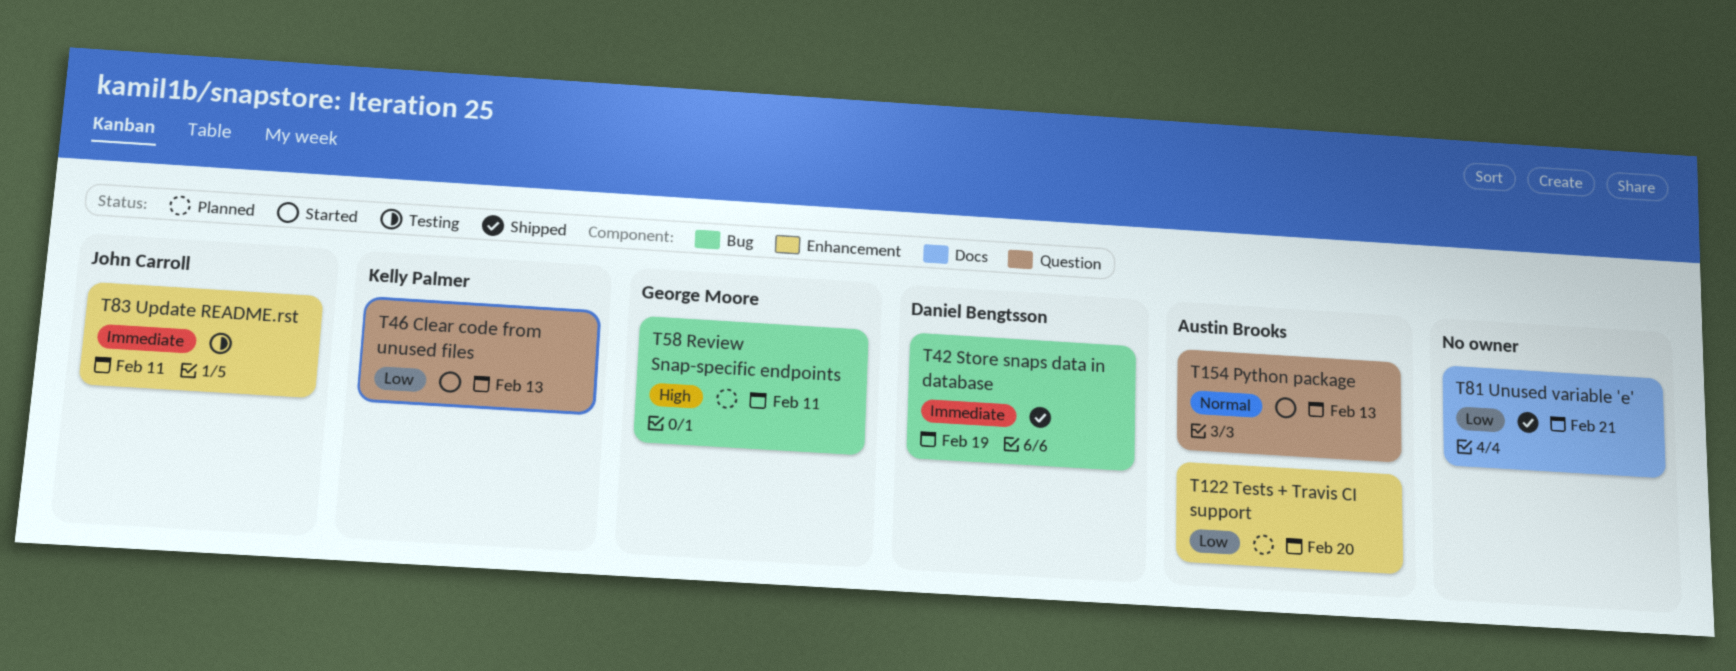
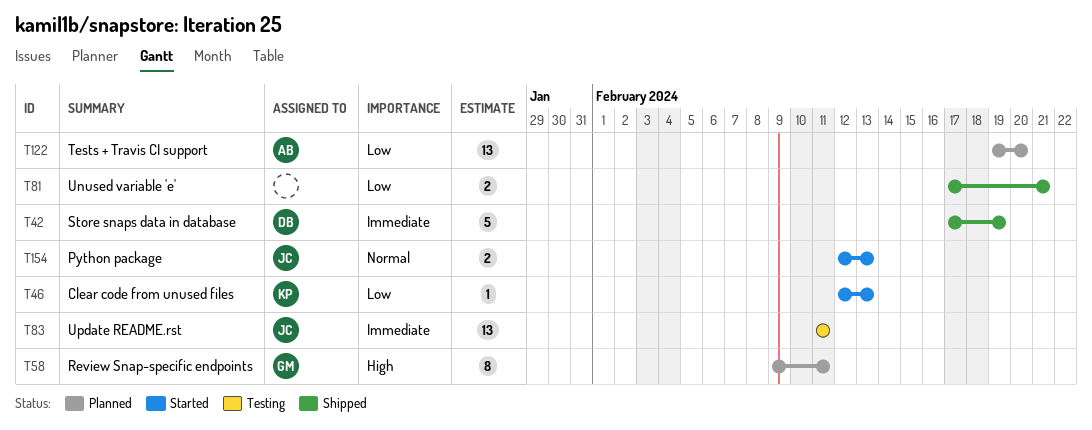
T154, owner: Austin Brooks -> John Carroll

